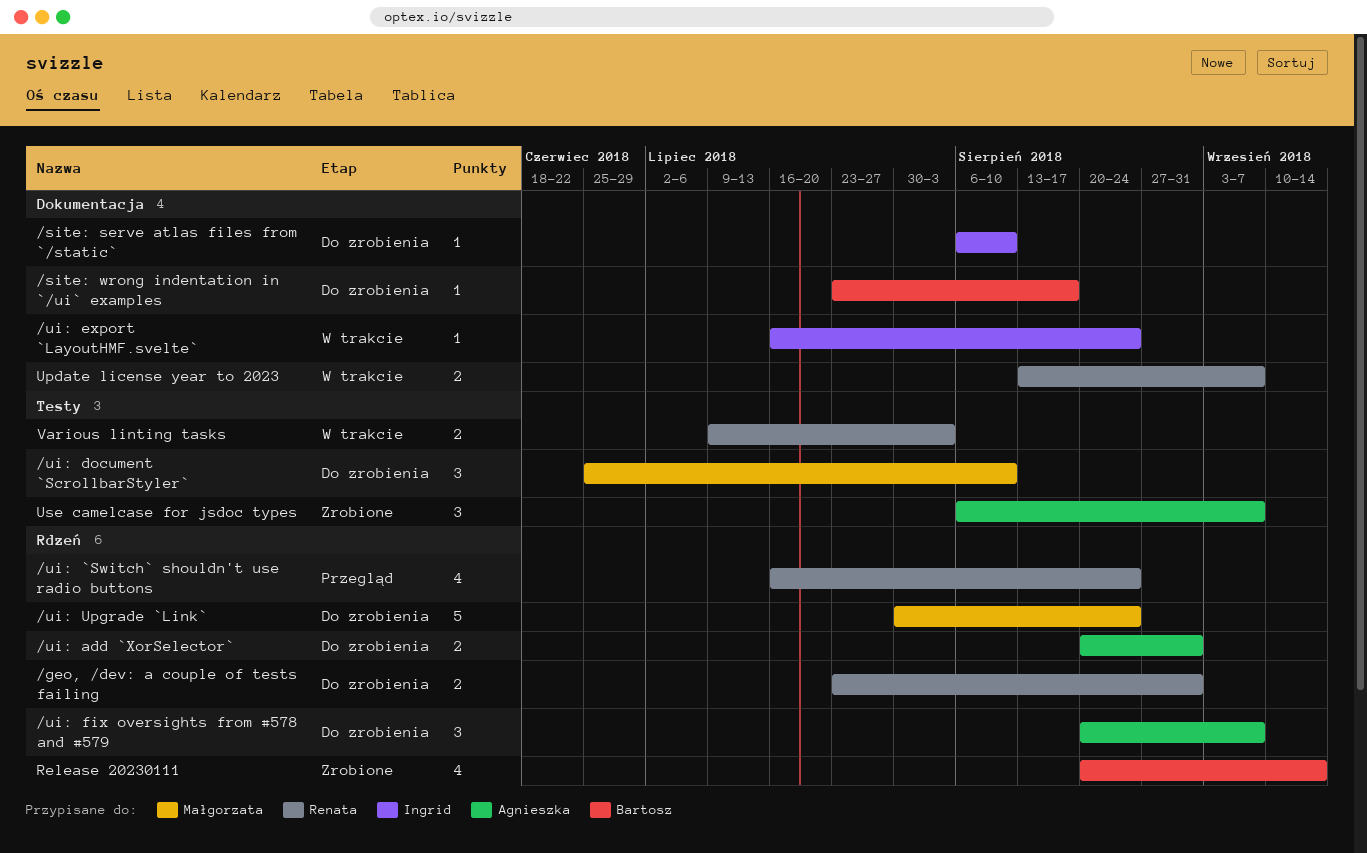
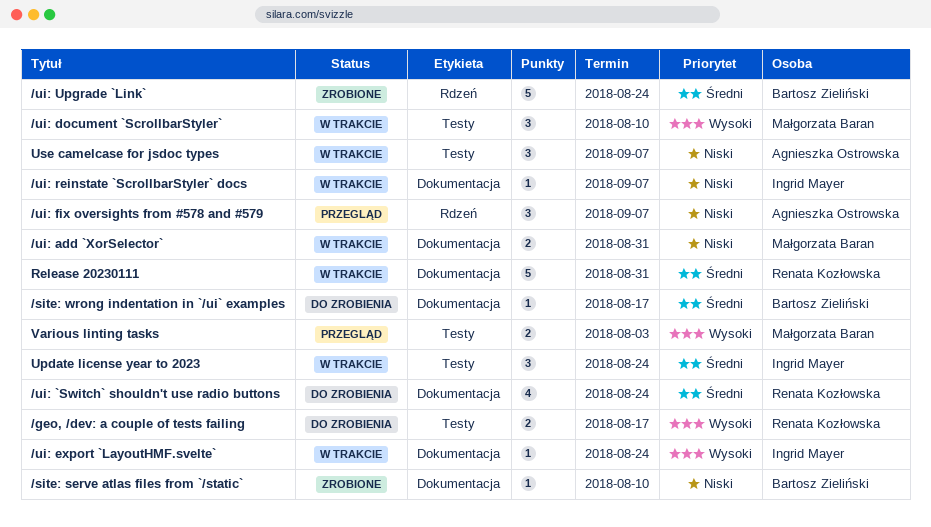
/geo, /dev: a couple of tests failing, label: Rdzeń -> Testy
/geo, /dev: a couple of tests failing, due: Aug 31 -> Aug 17
/site: serve atlas files from `/static`, status: Do zrobienia -> Zrobione
/site: serve atlas files from `/static`, owner: Ingrid Mayer -> Bartosz Zieliński
/ui: `Switch` shouldn't use radio buttons, status: Przegląd -> Do zrobienia
/ui: `Switch` shouldn't use radio buttons, label: Rdzeń -> Dokumentacja
/ui: add `XorSelector`, status: Do zrobienia -> W trakcie
/ui: add `XorSelector`, owner: Agnieszka Ostrowska -> Małgorzata Baran
/ui: add `XorSelector`, label: Rdzeń -> Dokumentacja
/ui: document `ScrollbarStyler`, status: Do zrobienia -> W trakcie
/ui: fix oversights from #578 and #579, status: Do zrobienia -> Przegląd
/ui: reinstate `ScrollbarStyler` docs: none -> present
/ui: Upgrade `Link`, status: Do zrobienia -> Zrobione
/ui: Upgrade `Link`, owner: Małgorzata Baran -> Bartosz Zieliński
Release 20230111, status: Zrobione -> W trakcie
Release 20230111, owner: Bartosz Zieliński -> Renata Kozłowska
Release 20230111, label: Rdzeń -> Dokumentacja
Release 20230111, estimate: 4 -> 5
Release 20230111, due: Sep 14 -> Aug 31
Update license year to 2023, owner: Renata Kozłowska -> Ingrid Mayer
Update license year to 2023, label: Dokumentacja -> Testy
Update license year to 2023, estimate: 2 -> 3
Update license year to 2023, due: Sep 7 -> Aug 24
Use camelcase for jsdoc types, status: Zrobione -> W trakcie
Various linting tasks, status: W trakcie -> Przegląd
Various linting tasks, owner: Renata Kozłowska -> Małgorzata Baran

